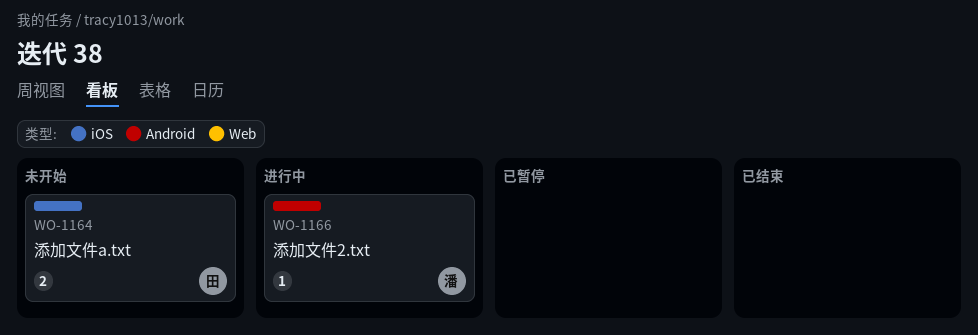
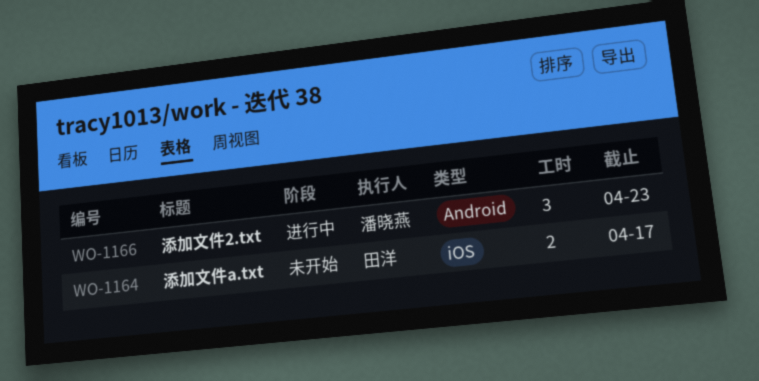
WO-1166, estimate: 1 -> 3

